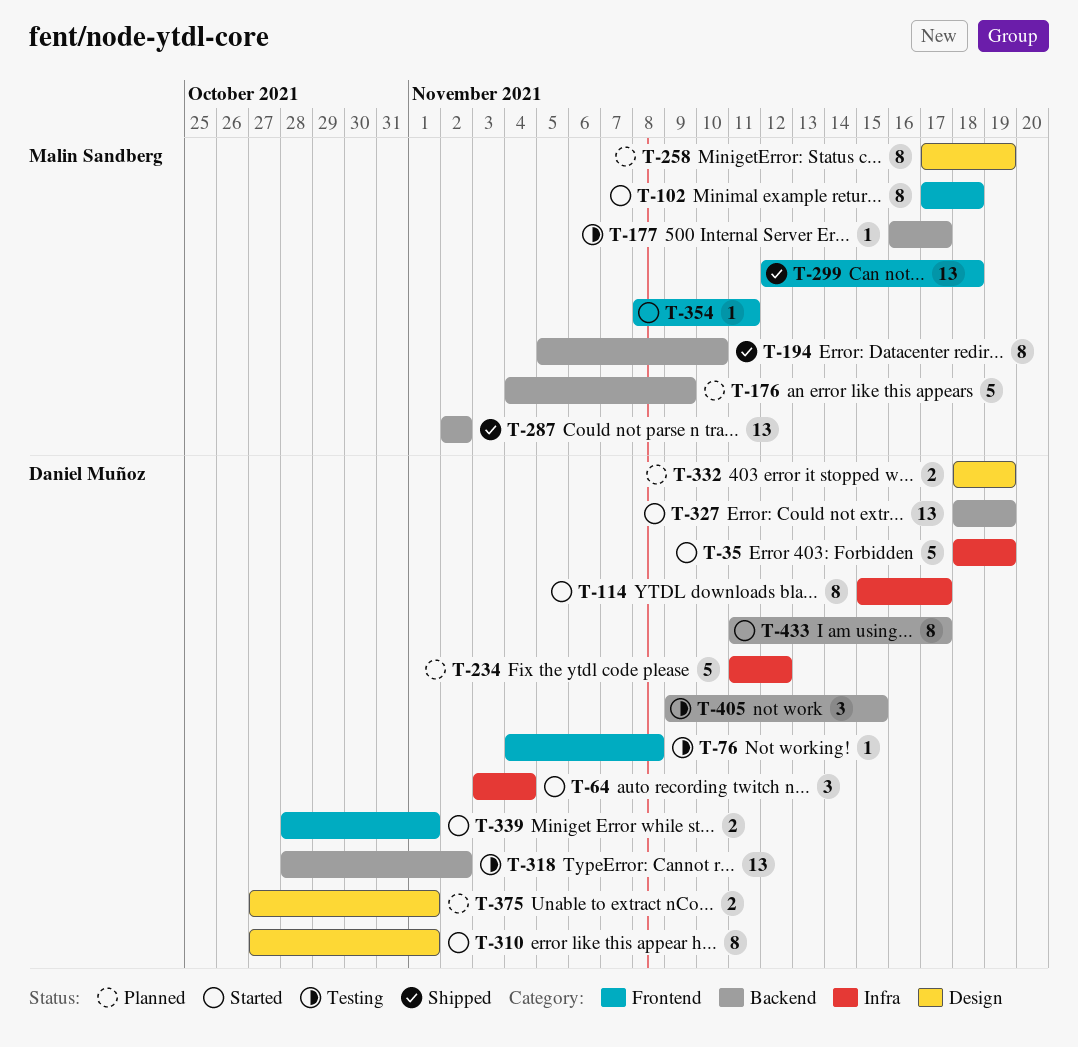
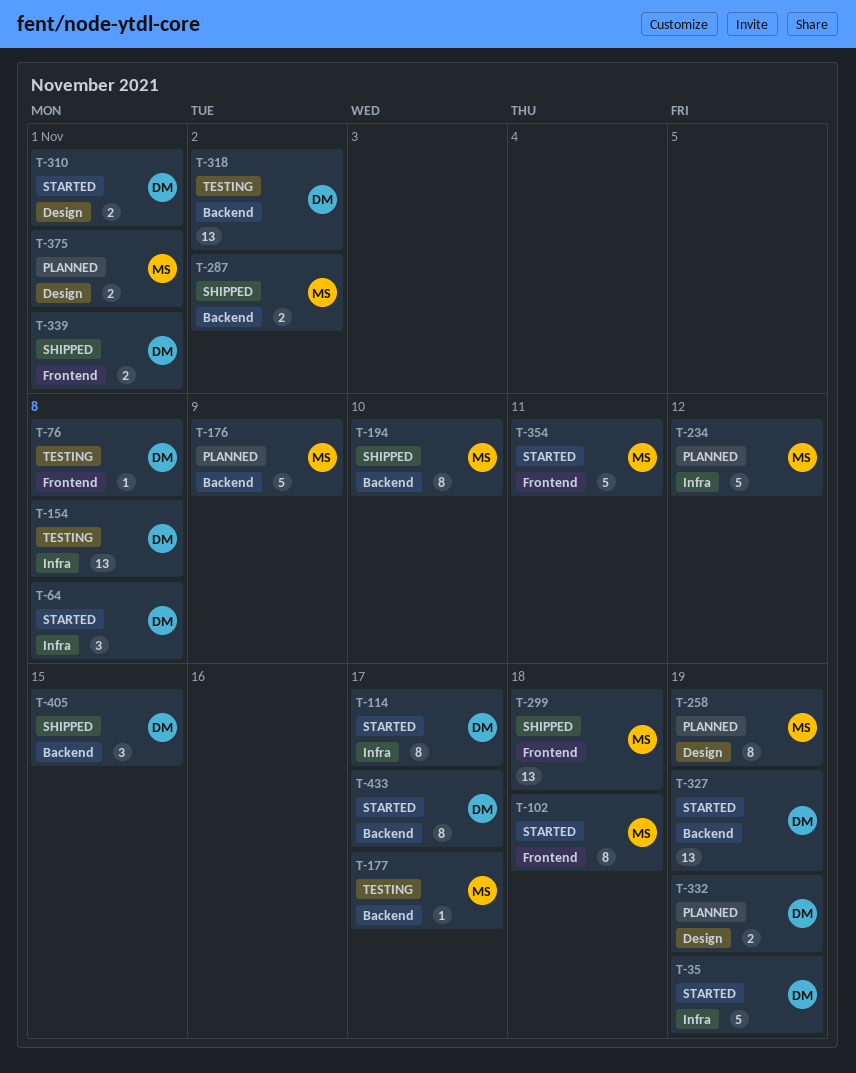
T-64, due: Nov 4 -> Nov 8
T-154: none -> present
T-234, owner: Daniel Muñoz -> Malin Sandberg
T-287, estimate: 13 -> 2
T-310, estimate: 8 -> 2
T-339, status: Started -> Shipped
T-354, estimate: 1 -> 5
T-375, owner: Daniel Muñoz -> Malin Sandberg
T-405, status: Testing -> Shipped

